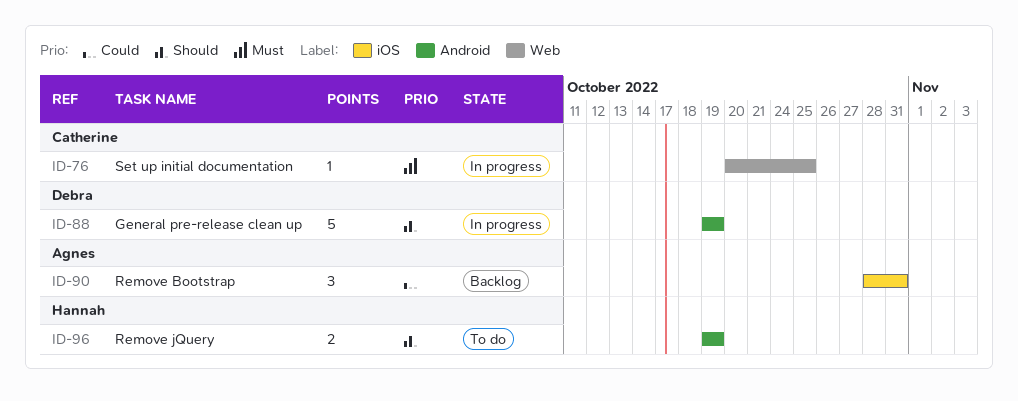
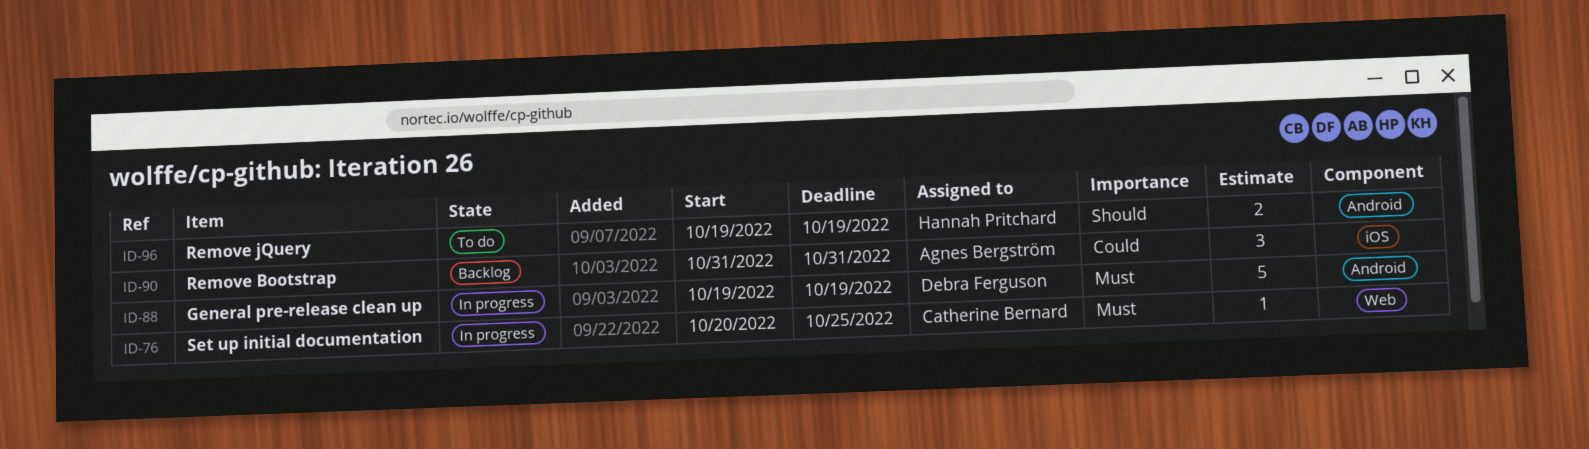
ID-88, priority: Should -> Must
ID-90, start: Oct 28 -> Oct 31

